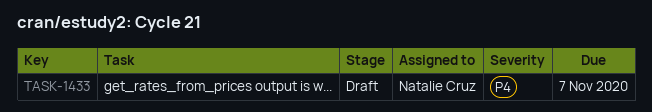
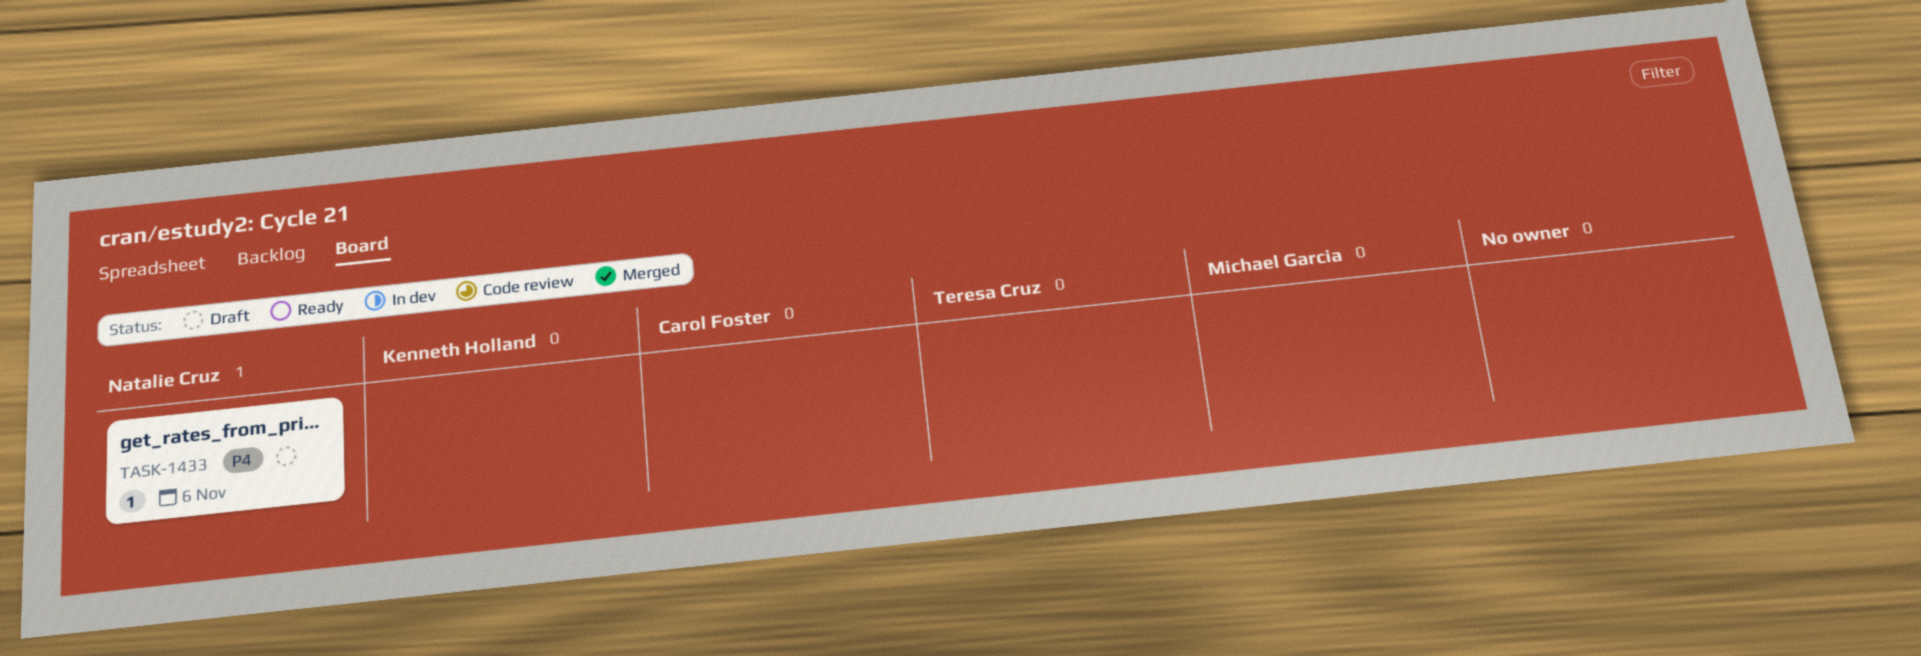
TASK-1433, due: Nov 7 -> Nov 6

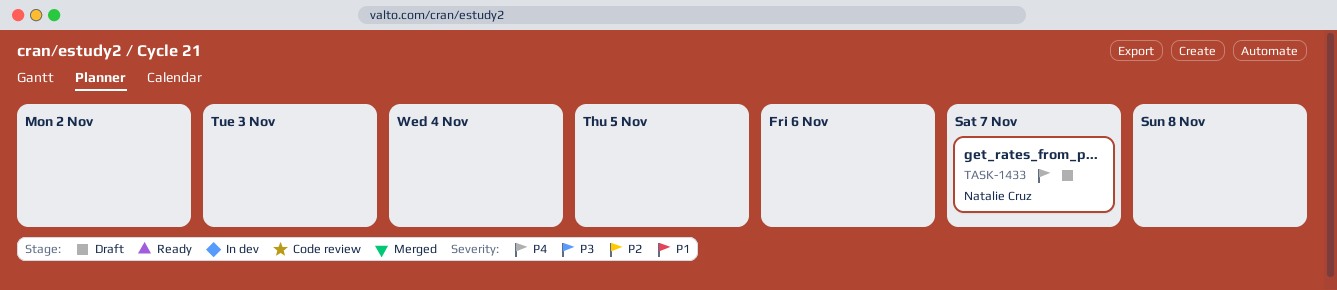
TASK-1433, due: Nov 6 -> Nov 7

